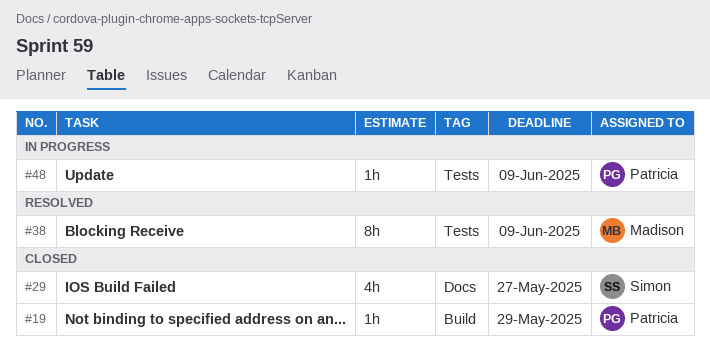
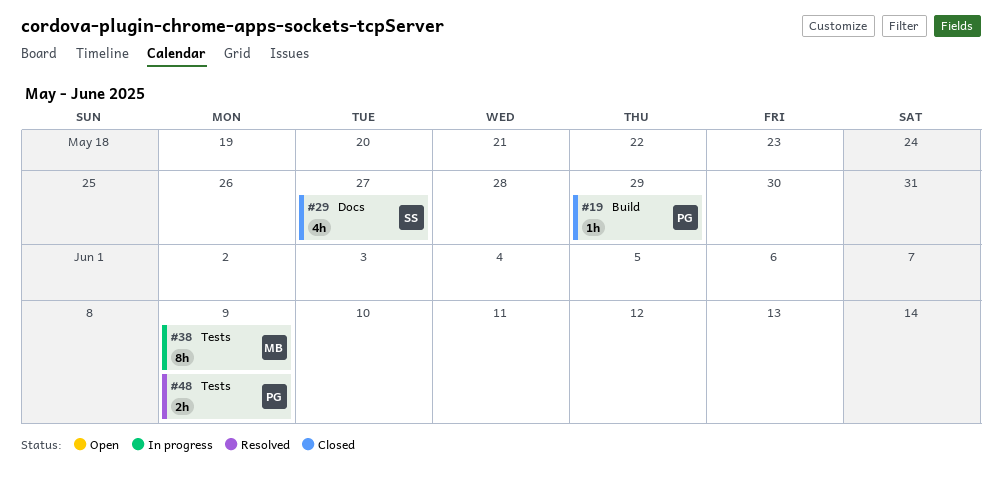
#38, status: Resolved -> In progress
#48, status: In progress -> Resolved
#48, estimate: 1h -> 2h

